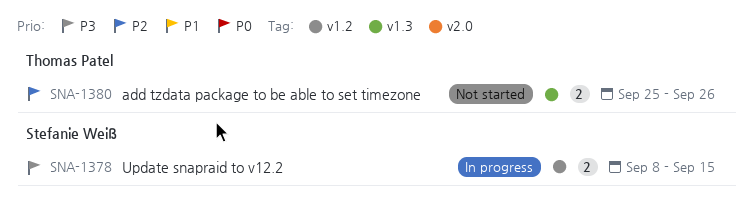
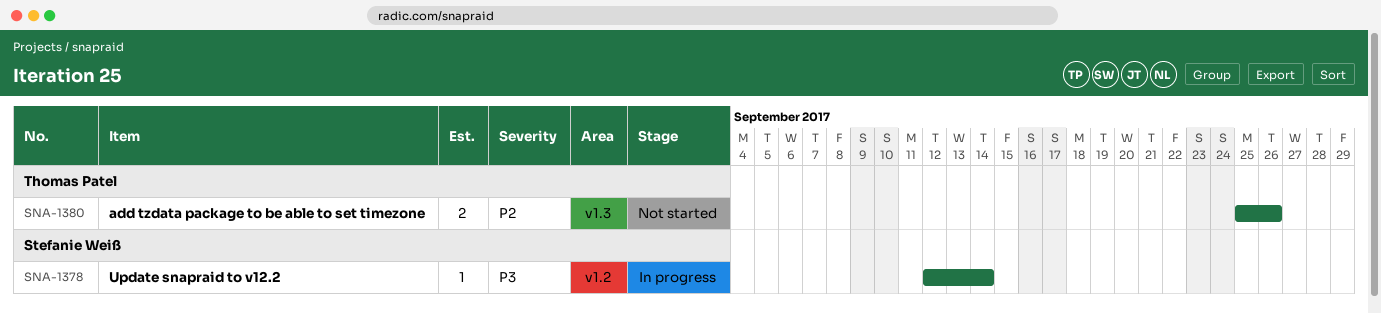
SNA-1378, estimate: 2 -> 1
SNA-1378, start: Sep 8 -> Sep 12
SNA-1378, due: Sep 15 -> Sep 14

